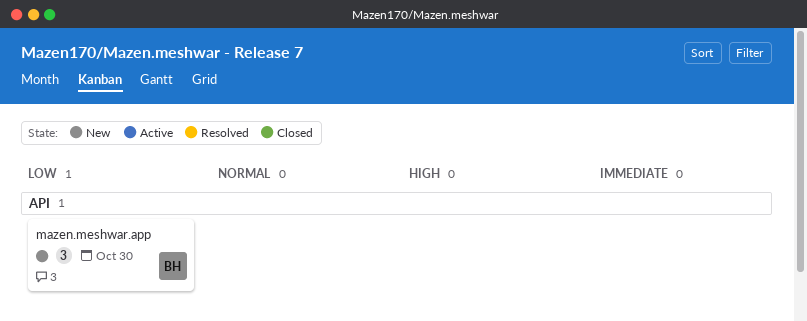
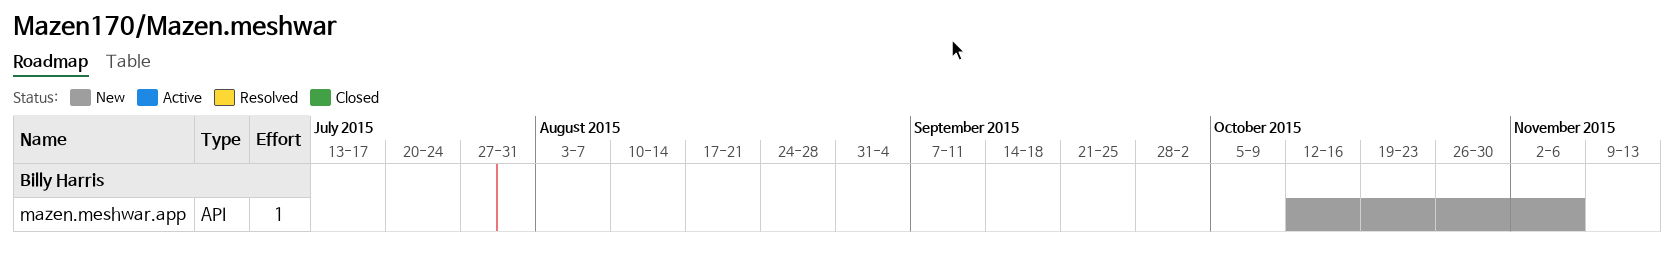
mazen.meshwar.app, estimate: 3 -> 1
mazen.meshwar.app, due: Oct 30 -> Nov 6

